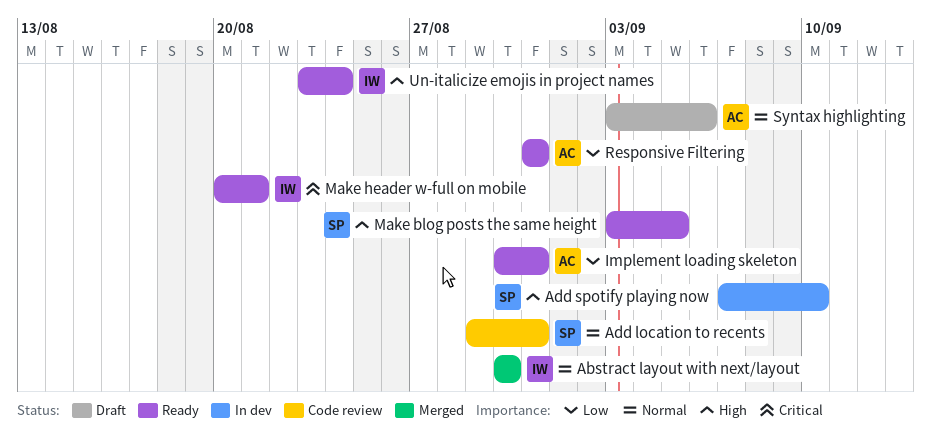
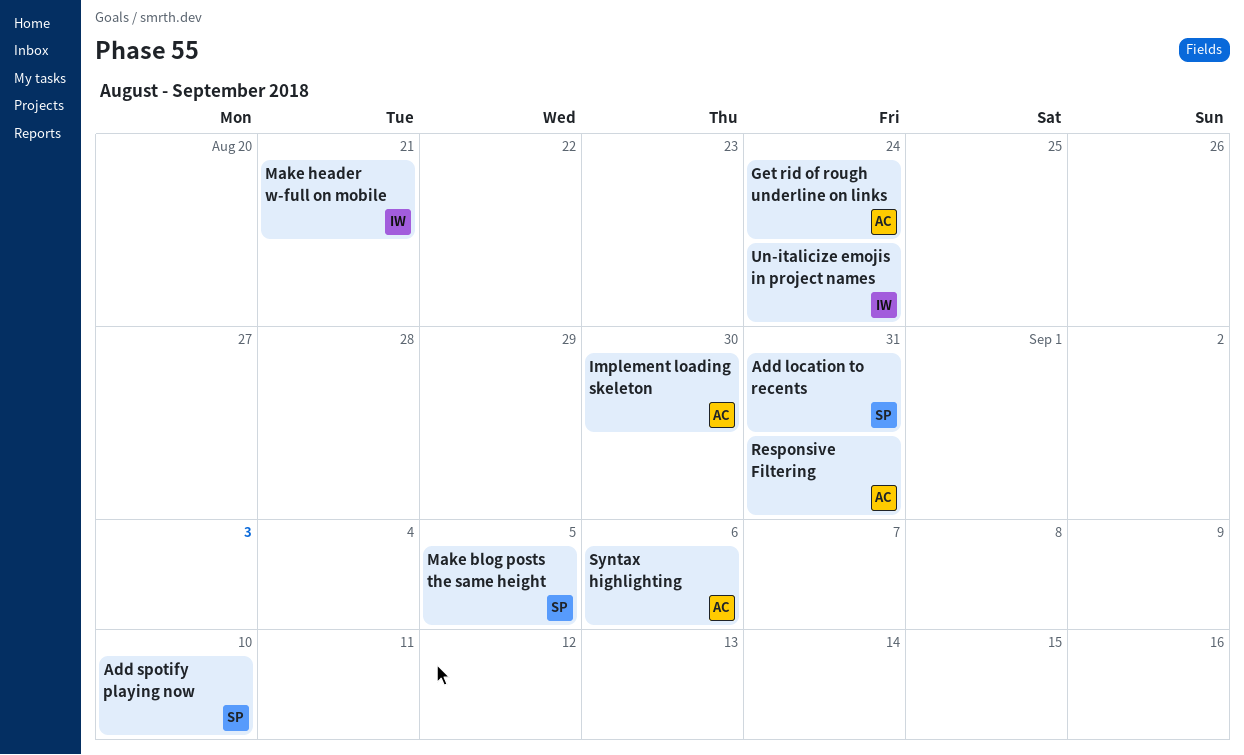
Abstract layout with next/layout: present -> none
Get rid of rough underline on links: none -> present
Implement loading skeleton, due: Aug 31 -> Aug 30

